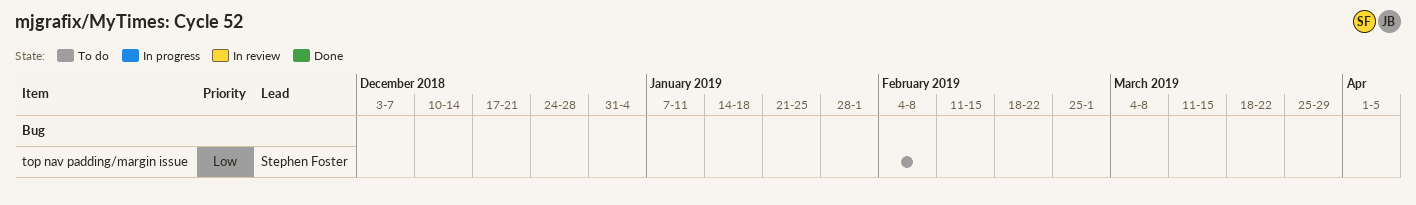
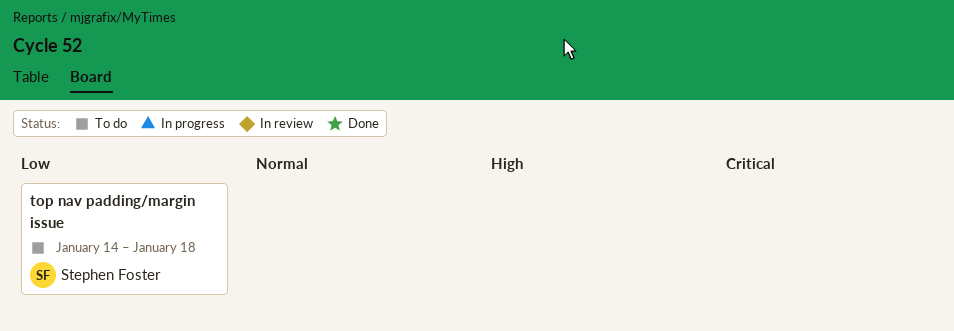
top nav padding/margin issue, start: Feb 4 -> Jan 14
top nav padding/margin issue, due: Feb 8 -> Jan 18

